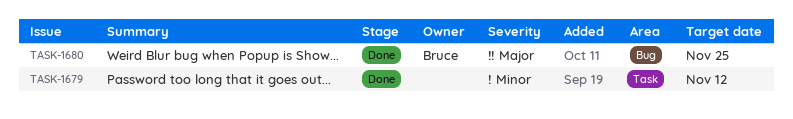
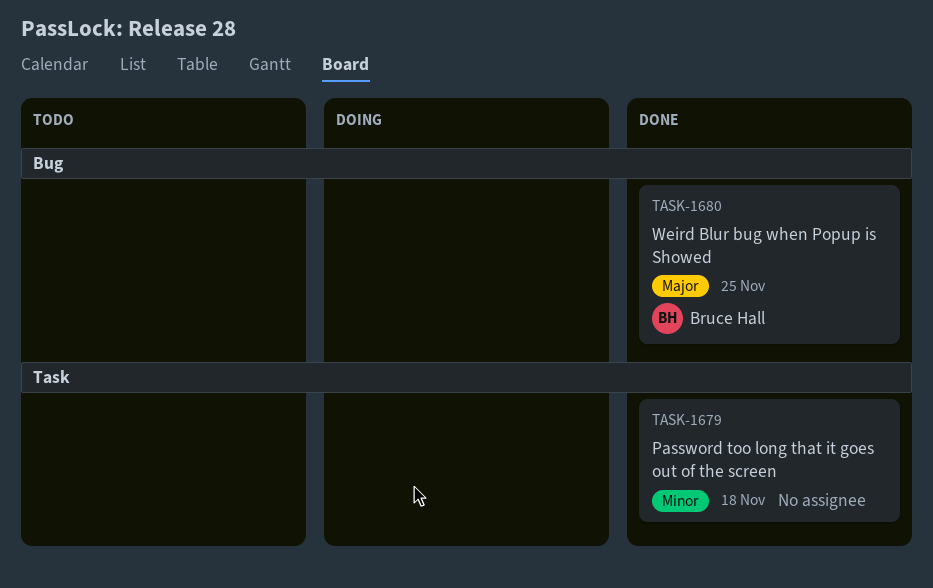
TASK-1679, due: Nov 12 -> Nov 18

